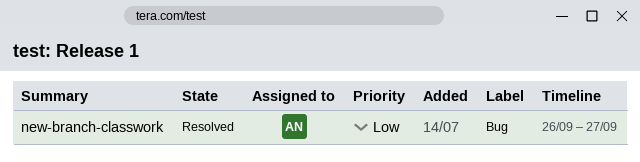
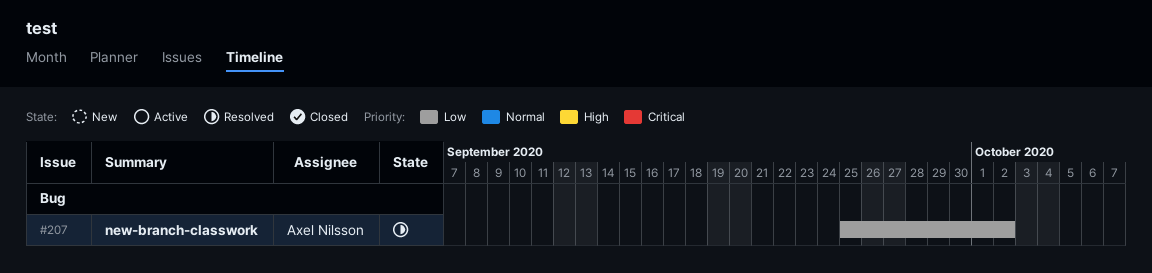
new-branch-classwork, start: Sep 26 -> Sep 25
new-branch-classwork, due: Sep 27 -> Oct 2

